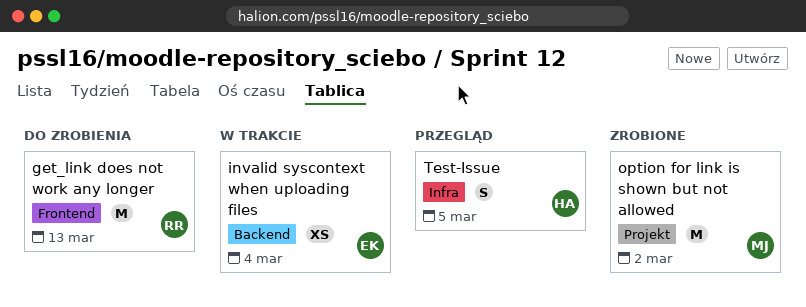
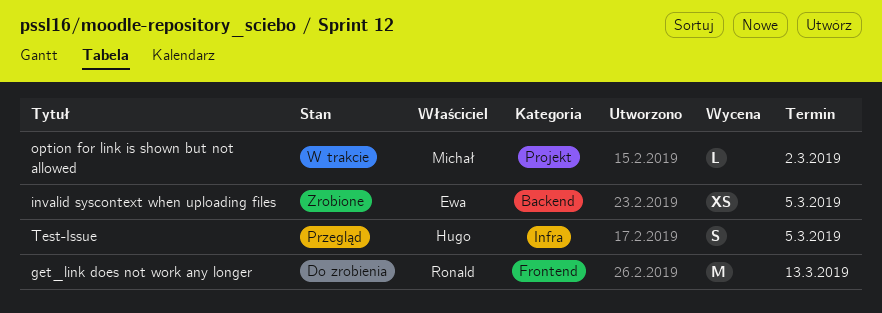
invalid syscontext when uploading files, status: W trakcie -> Zrobione
invalid syscontext when uploading files, due: Mar 4 -> Mar 5
option for link is shown but not allowed, status: Zrobione -> W trakcie
option for link is shown but not allowed, estimate: M -> L

